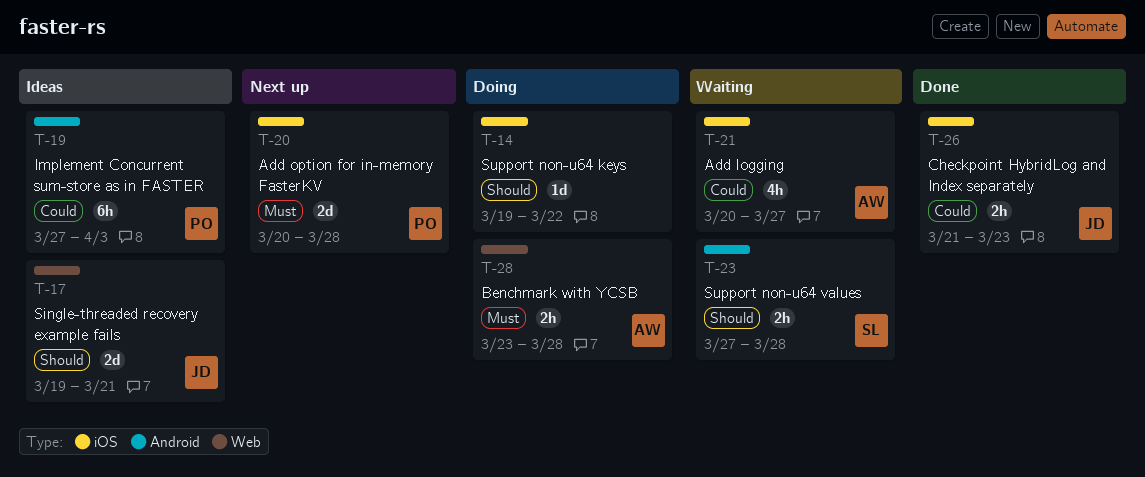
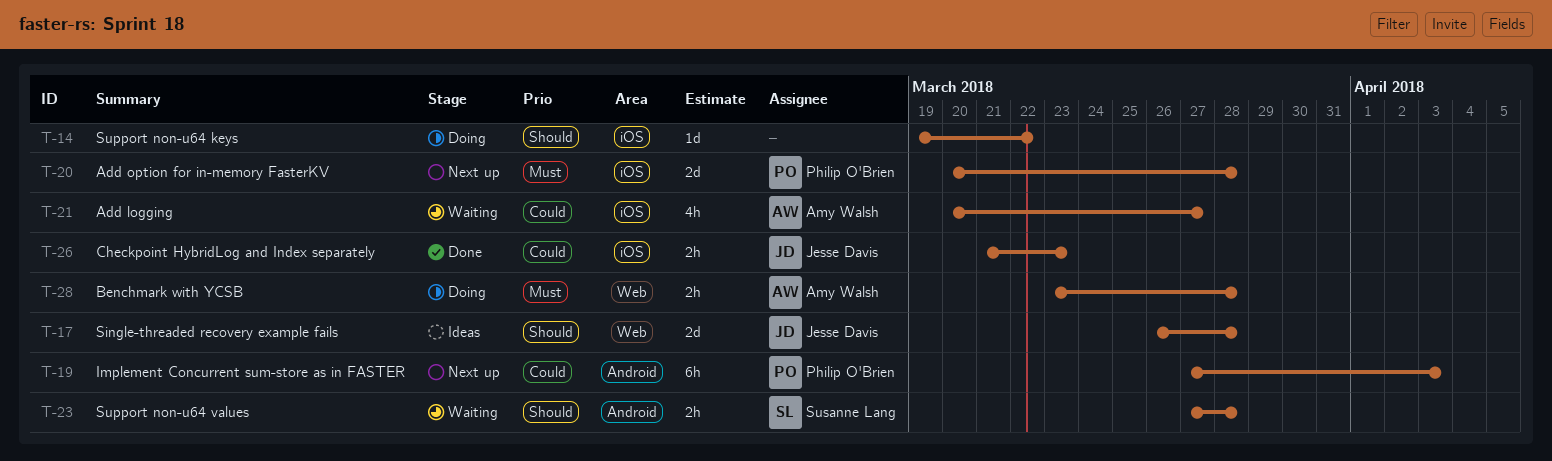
T-17, start: Mar 19 -> Mar 26
T-17, due: Mar 21 -> Mar 28
T-19, status: Ideas -> Next up

